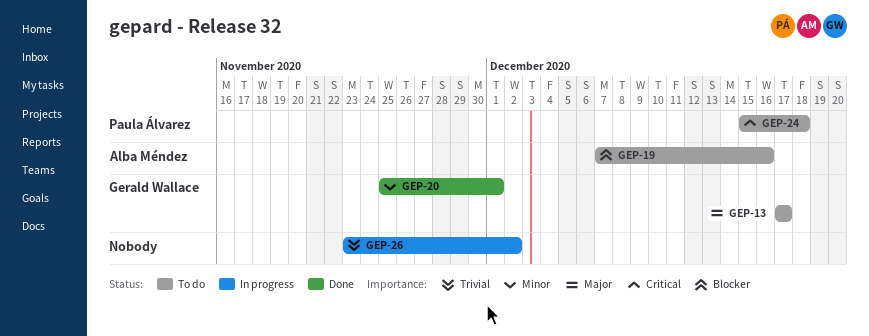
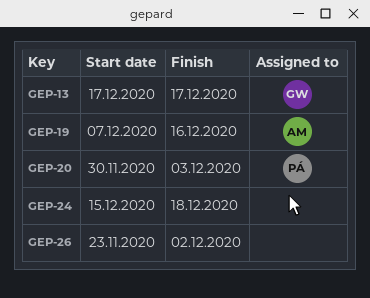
GEP-20, owner: Gerald Wallace -> Paula Álvarez
GEP-20, start: Nov 25 -> Nov 30
GEP-20, due: Dec 1 -> Dec 3
GEP-24, owner: Paula Álvarez -> none

